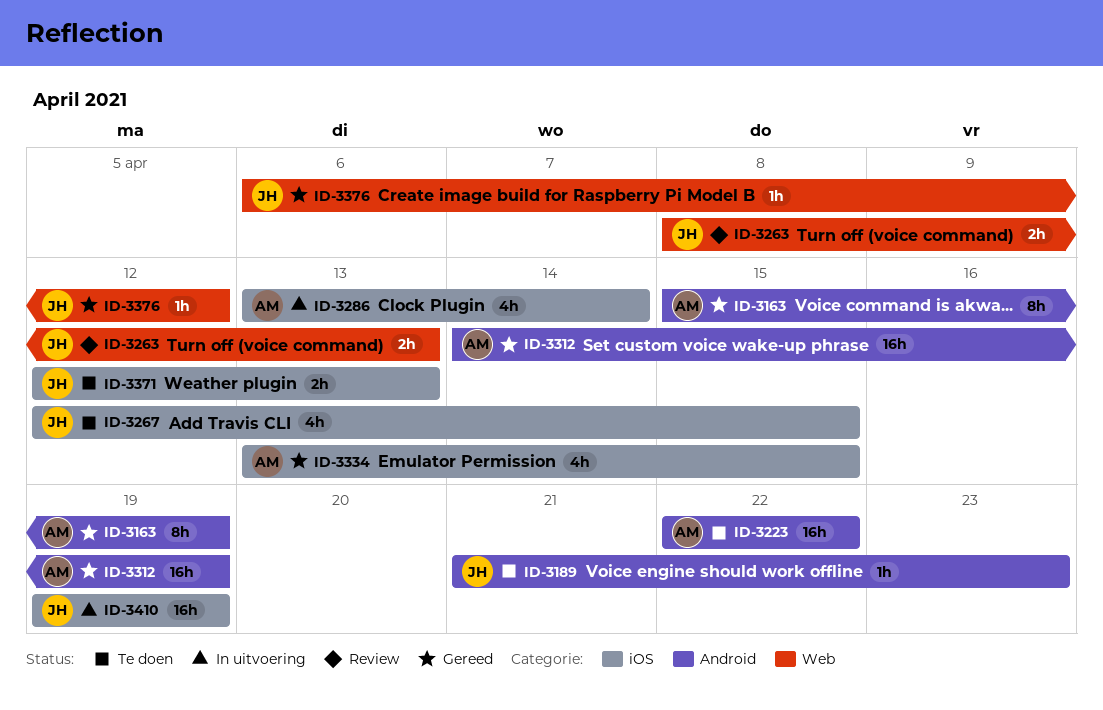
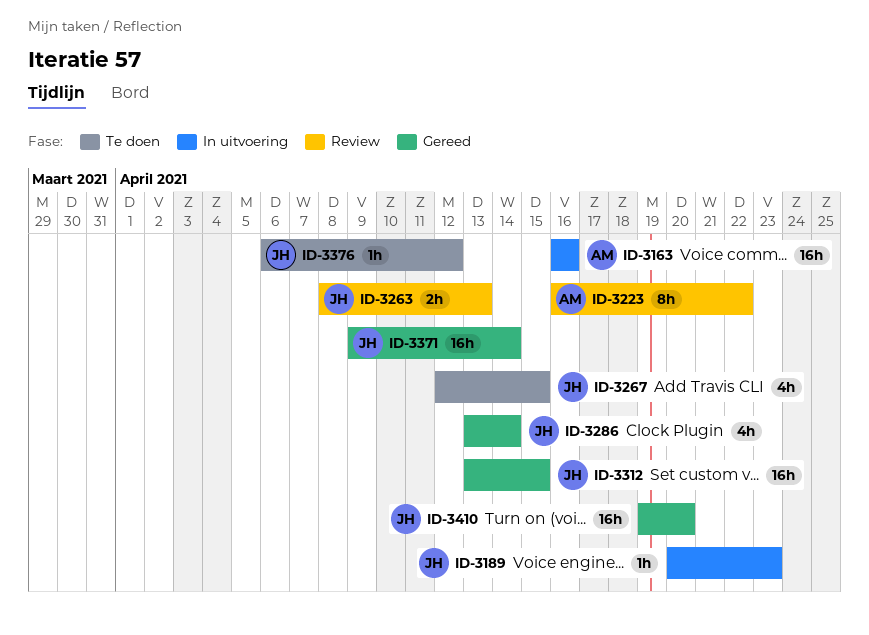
ID-3163, status: Gereed -> In uitvoering
ID-3163, estimate: 8h -> 16h
ID-3163, start: Apr 15 -> Apr 16
ID-3163, due: Apr 19 -> Apr 16
ID-3189, status: Te doen -> In uitvoering
ID-3189, start: Apr 21 -> Apr 20
ID-3223, status: Te doen -> Review
ID-3223, estimate: 16h -> 8h
ID-3223, start: Apr 22 -> Apr 16
ID-3286, status: In uitvoering -> Gereed
ID-3286, owner: AM -> JH
ID-3312, owner: AM -> JH
ID-3312, start: Apr 14 -> Apr 13
ID-3312, due: Apr 19 -> Apr 15
ID-3334: present -> none
ID-3371, status: Te doen -> Gereed
ID-3371, estimate: 2h -> 16h
ID-3371, start: Apr 12 -> Apr 9
ID-3371, due: Apr 13 -> Apr 14
ID-3376, status: Gereed -> Te doen
ID-3410, status: In uitvoering -> Gereed
ID-3410, due: Apr 19 -> Apr 20

